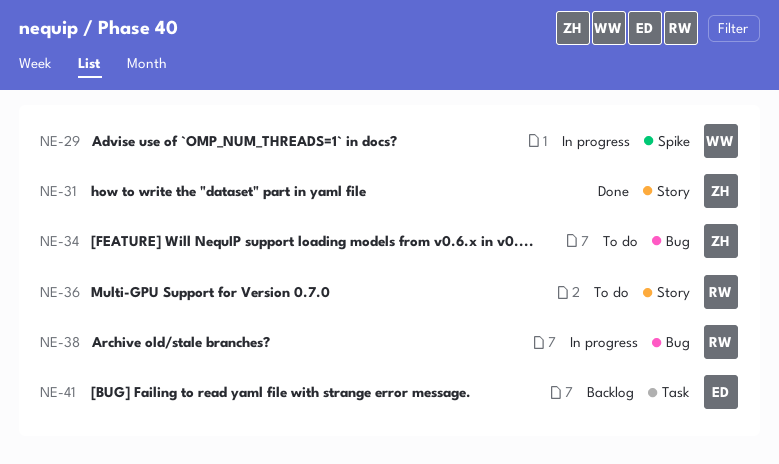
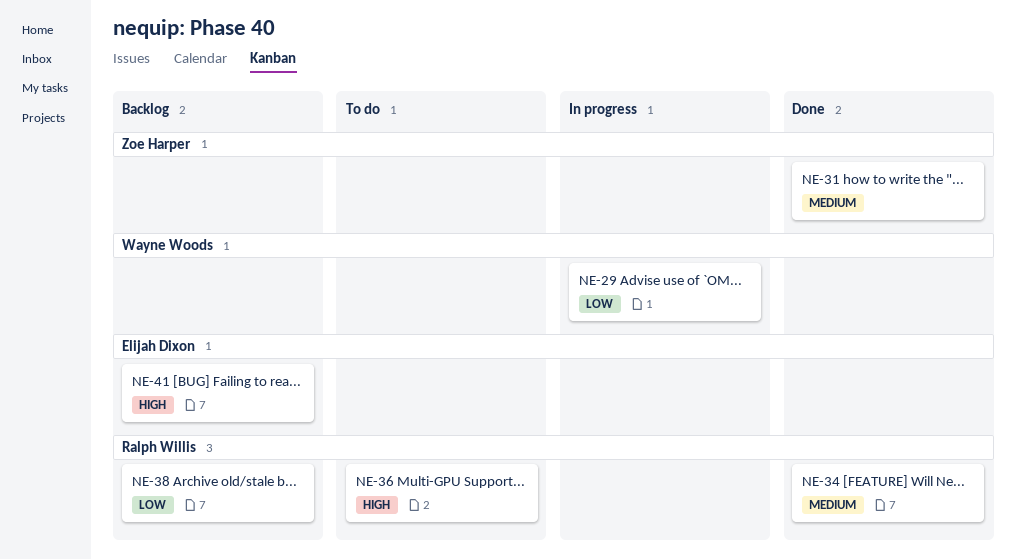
NE-34, status: To do -> Done
NE-34, owner: Zoe Harper -> Ralph Willis
NE-38, status: In progress -> Backlog

